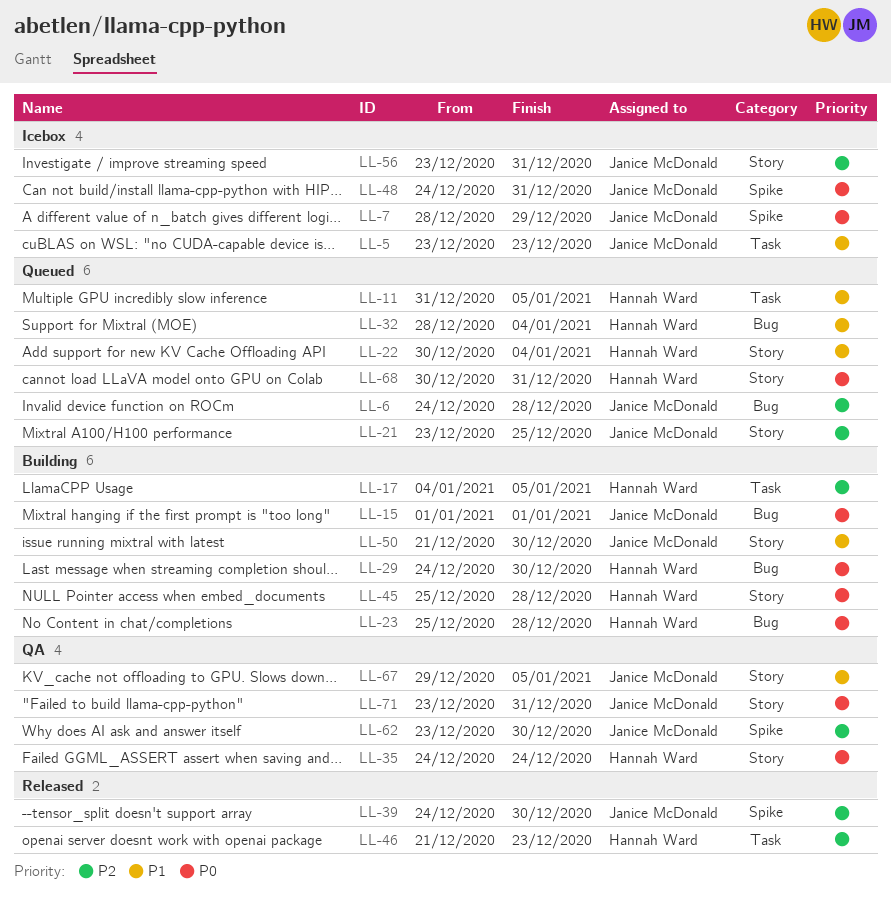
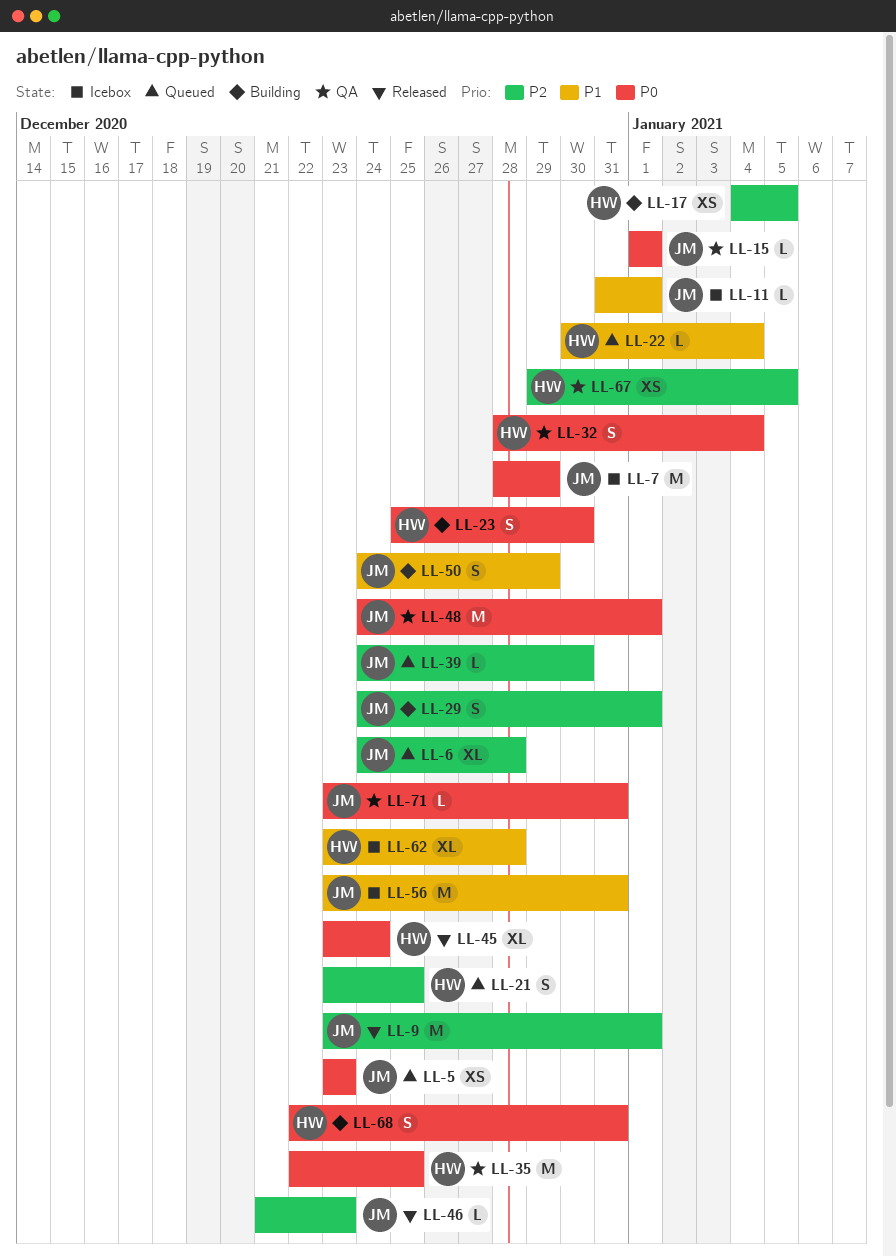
LL-5, status: Icebox -> Queued
LL-5, priority: P1 -> P0
LL-9: none -> present
LL-11, status: Queued -> Icebox
LL-11, owner: Hannah Ward -> Janice McDonald
LL-11, due: Jan 5 -> Jan 1
LL-15, status: Building -> QA
LL-21, owner: Janice McDonald -> Hannah Ward
LL-23, due: Dec 28 -> Dec 30
LL-29, owner: Hannah Ward -> Janice McDonald
LL-29, priority: P0 -> P2
LL-29, due: Dec 30 -> Jan 1
LL-32, status: Queued -> QA
LL-32, priority: P1 -> P0
LL-35, start: Dec 24 -> Dec 22
LL-35, due: Dec 24 -> Dec 25
LL-39, status: Released -> Queued
LL-45, status: Building -> Released
LL-45, start: Dec 25 -> Dec 23
LL-45, due: Dec 28 -> Dec 24
LL-46, owner: Hannah Ward -> Janice McDonald
LL-48, status: Icebox -> QA
LL-48, due: Dec 31 -> Jan 1
LL-50, start: Dec 21 -> Dec 24
LL-50, due: Dec 30 -> Dec 29
LL-56, priority: P2 -> P1
LL-62, status: QA -> Icebox
LL-62, owner: Janice McDonald -> Hannah Ward
LL-62, priority: P2 -> P1
LL-62, due: Dec 30 -> Dec 28
LL-67, owner: Janice McDonald -> Hannah Ward
LL-67, priority: P1 -> P2
LL-68, status: Queued -> Building
LL-68, start: Dec 30 -> Dec 22

